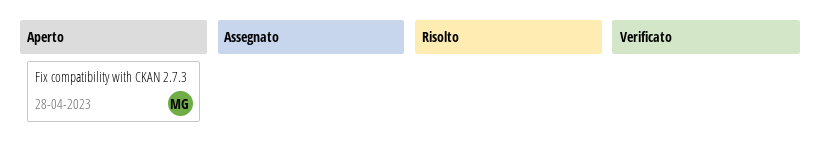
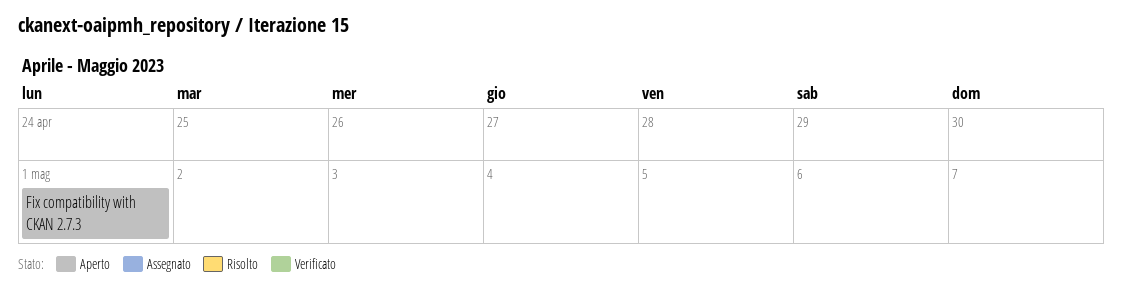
Fix compatibility with CKAN 2.7.3, due: Apr 28 -> May 1

